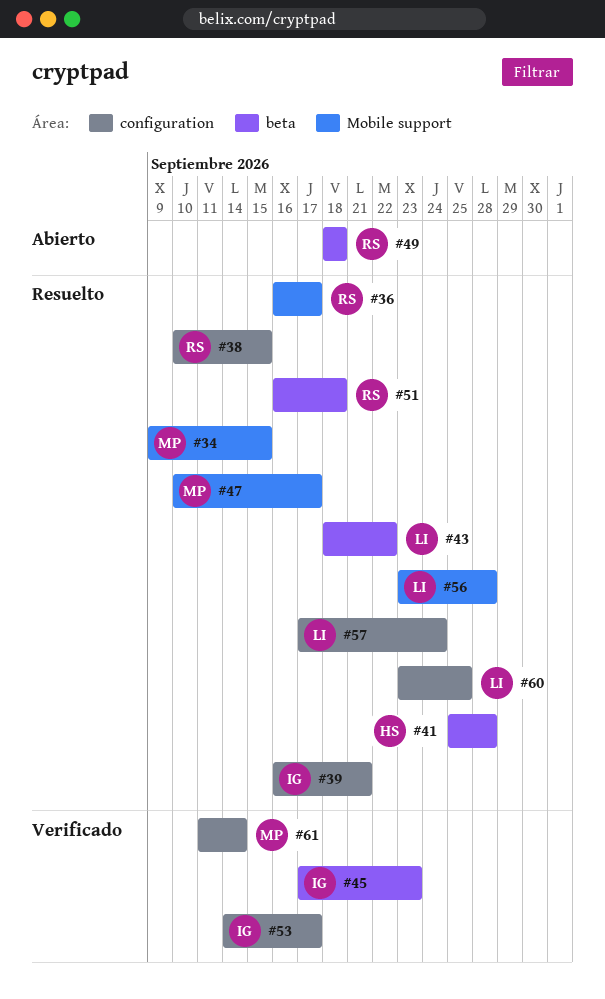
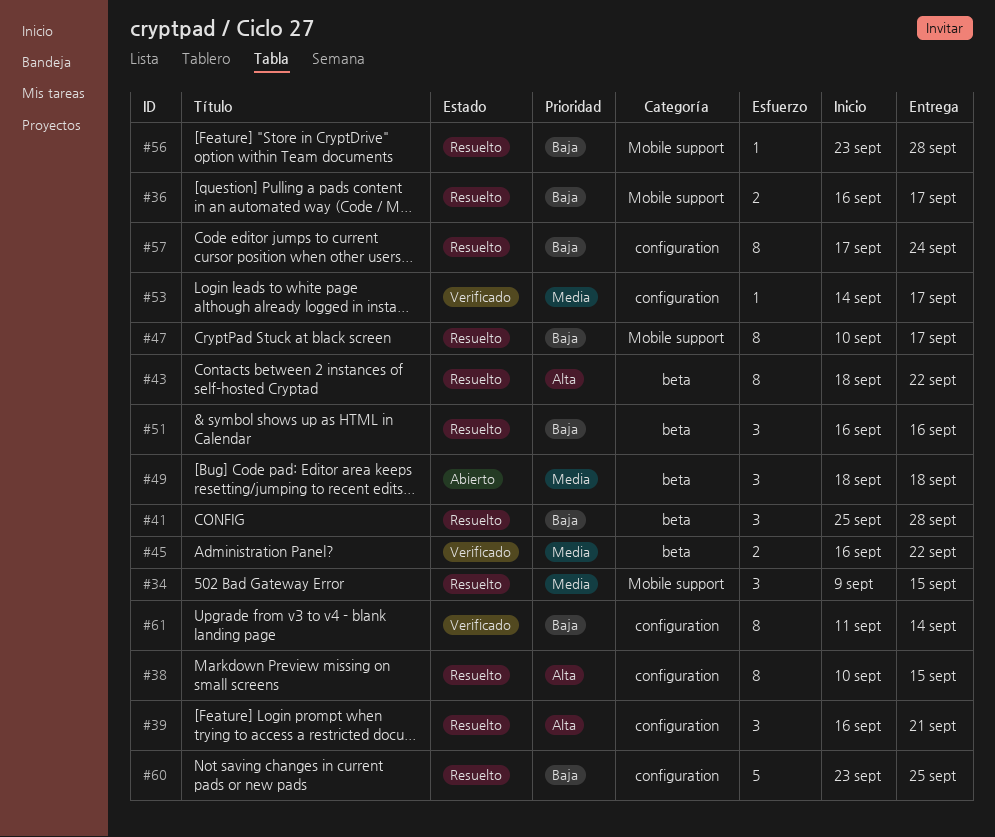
#45, start: Sep 17 -> Sep 16
#45, due: Sep 23 -> Sep 22
#51, due: Sep 18 -> Sep 16

